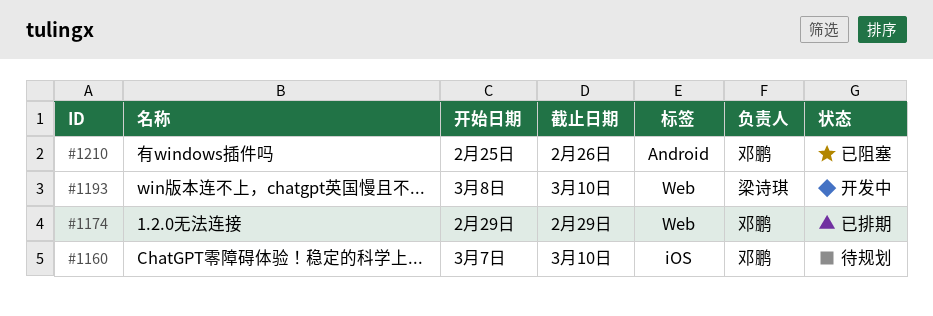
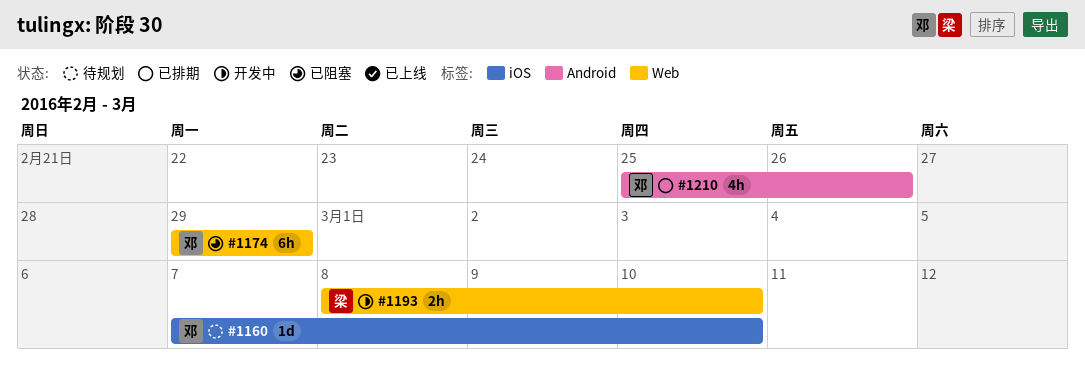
#1174, status: 已排期 -> 已阻塞
#1210, status: 已阻塞 -> 已排期

